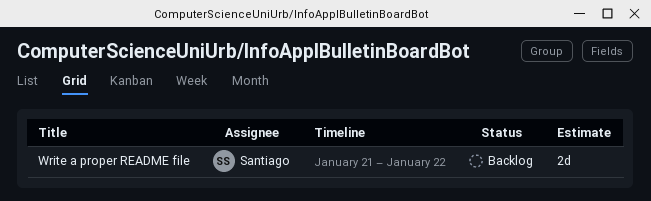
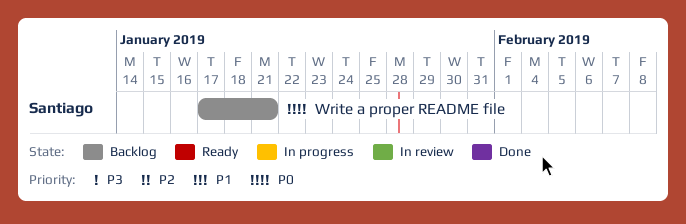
Write a proper README file, start: Jan 21 -> Jan 17
Write a proper README file, due: Jan 22 -> Jan 21

